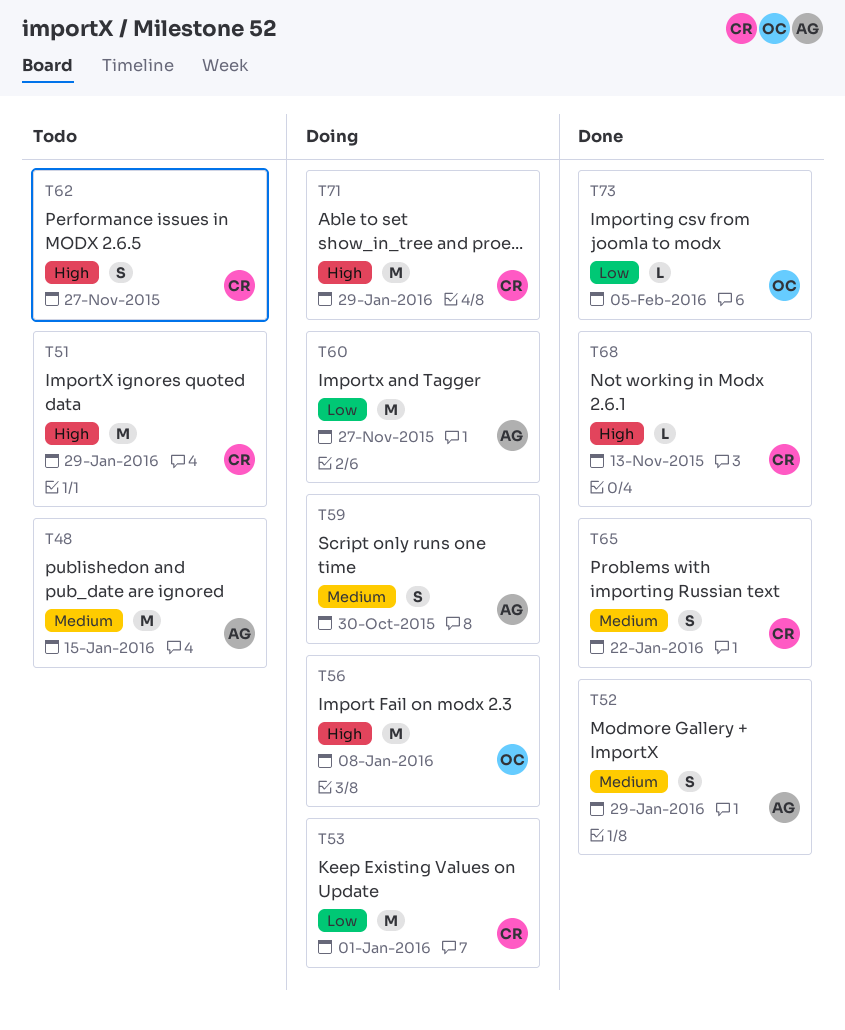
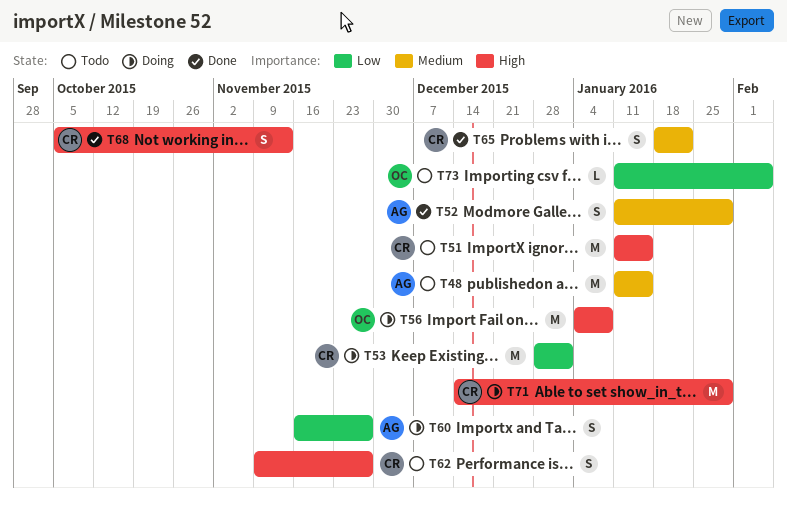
T51, due: Jan 29 -> Jan 15
T59: present -> none
T60, estimate: M -> S
T68, estimate: L -> S
T73, status: Done -> Todo

